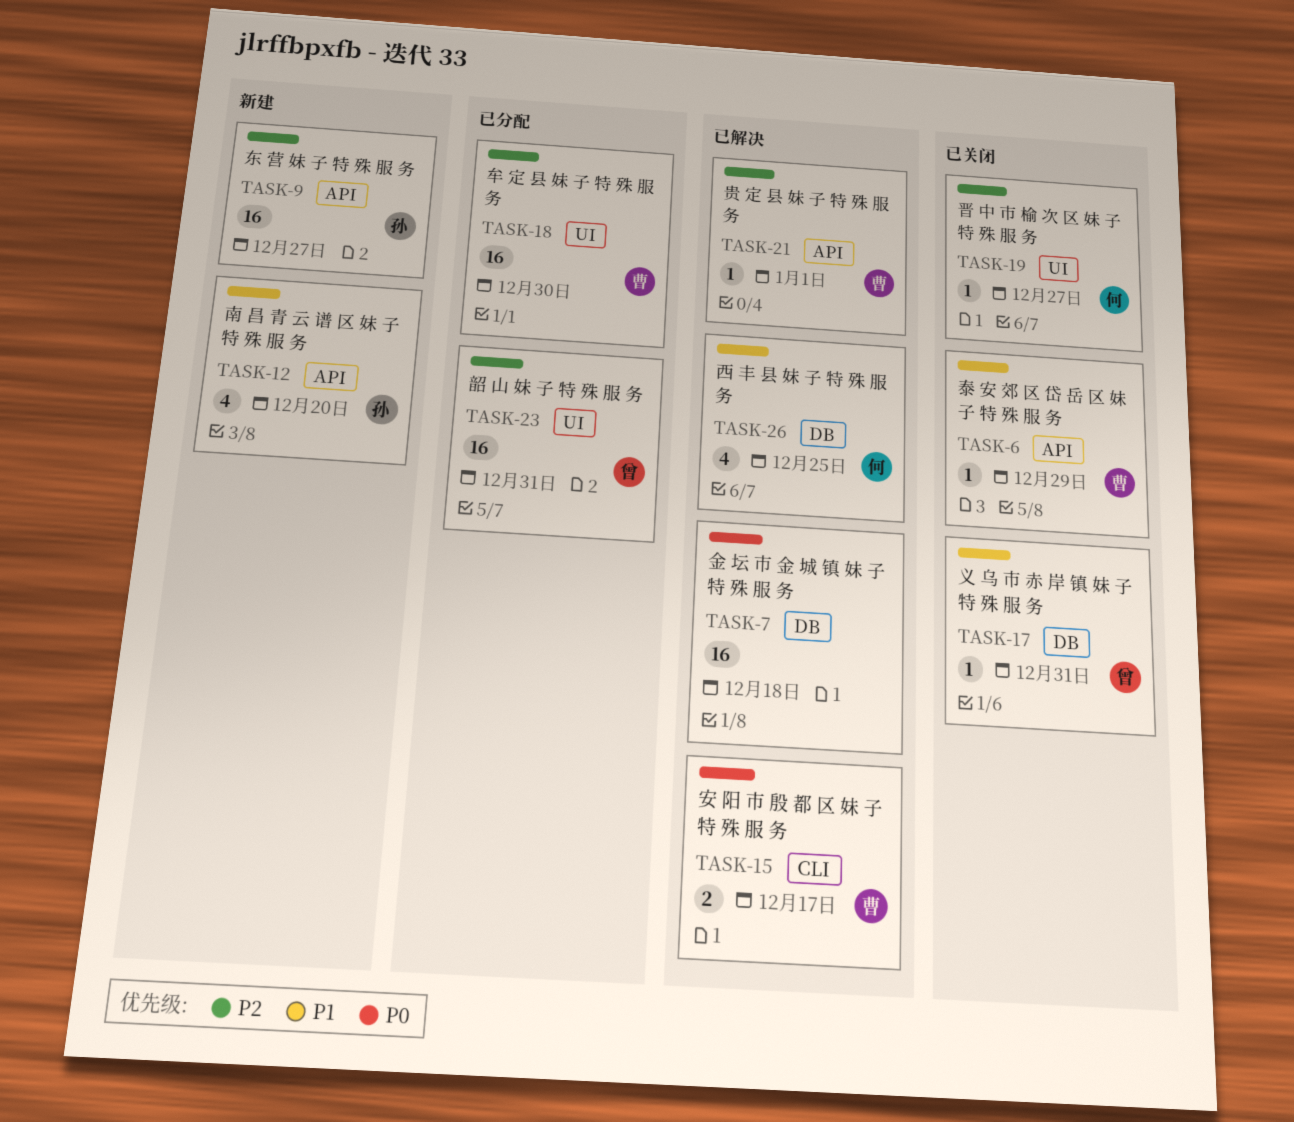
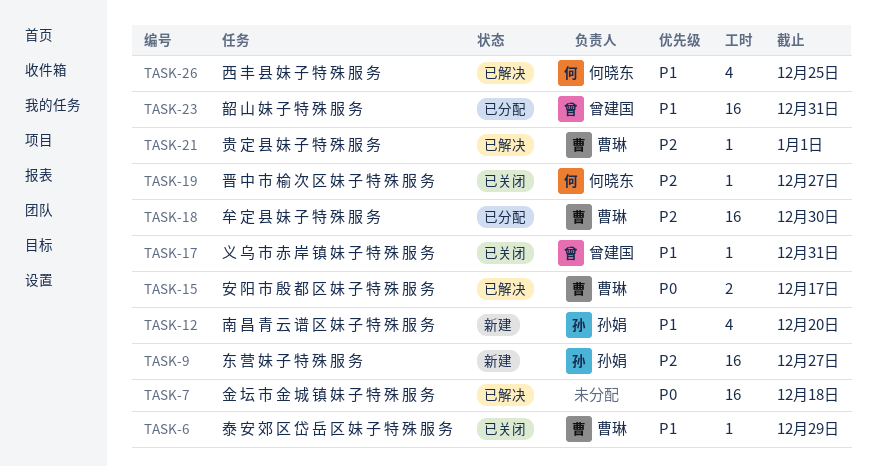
TASK-23, priority: P2 -> P1

